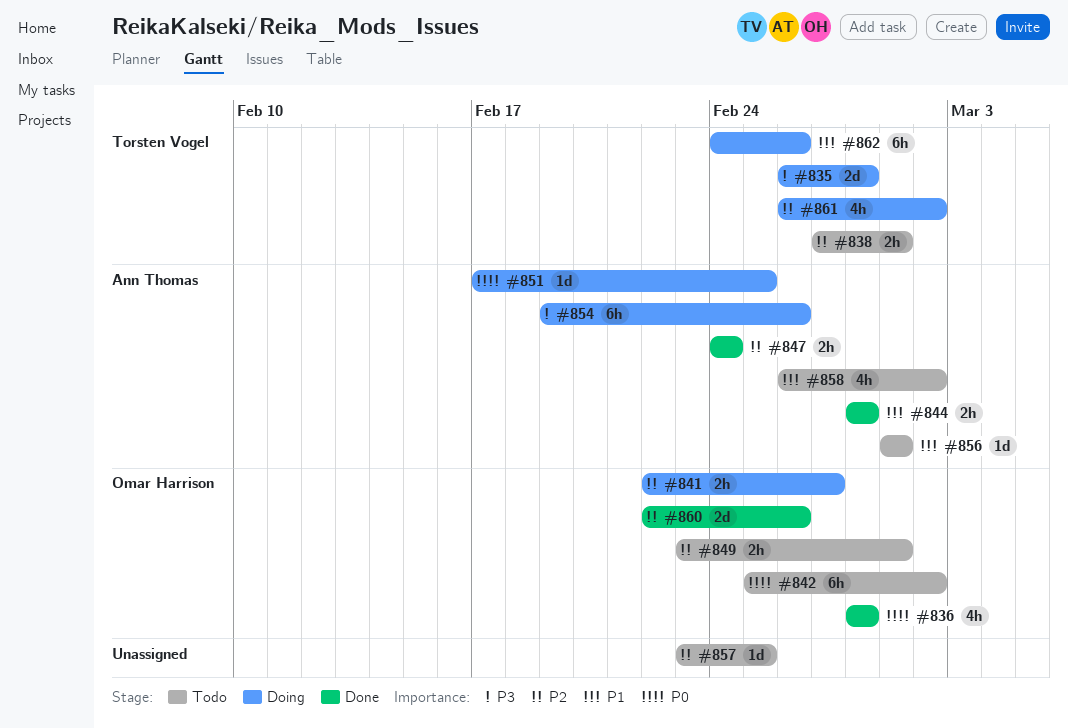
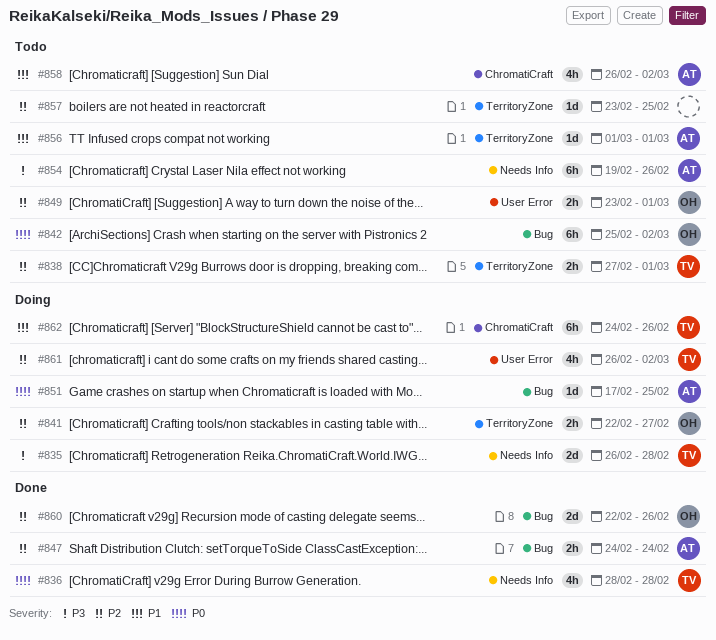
#836, owner: Omar Harrison -> Torsten Vogel
#844: present -> none
#854, status: Doing -> Todo

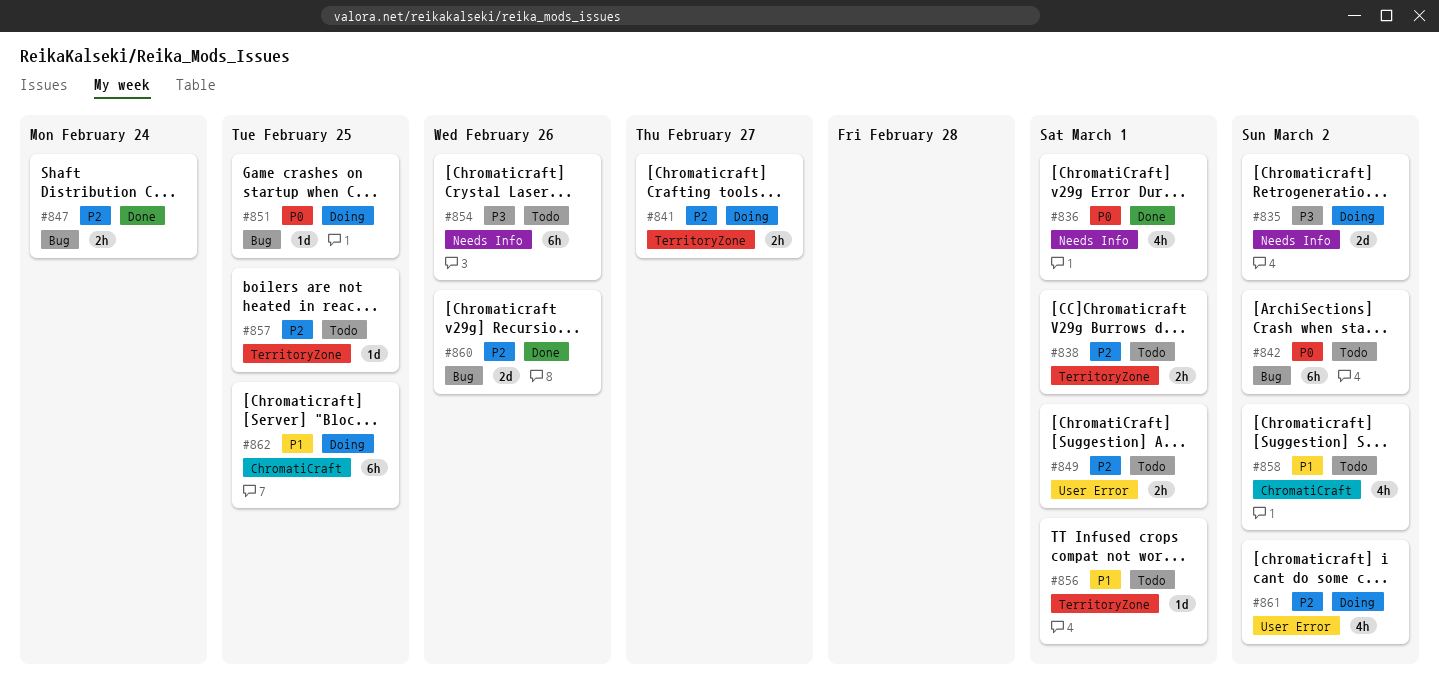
#835, due: Feb 28 -> Mar 2
#836, due: Feb 28 -> Mar 1
#862, due: Feb 26 -> Feb 25

